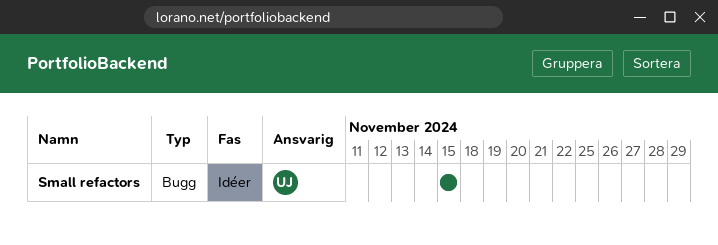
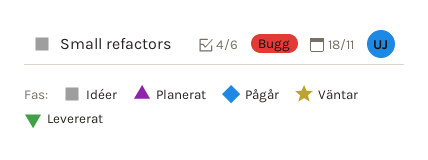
Small refactors, due: Nov 15 -> Nov 18

